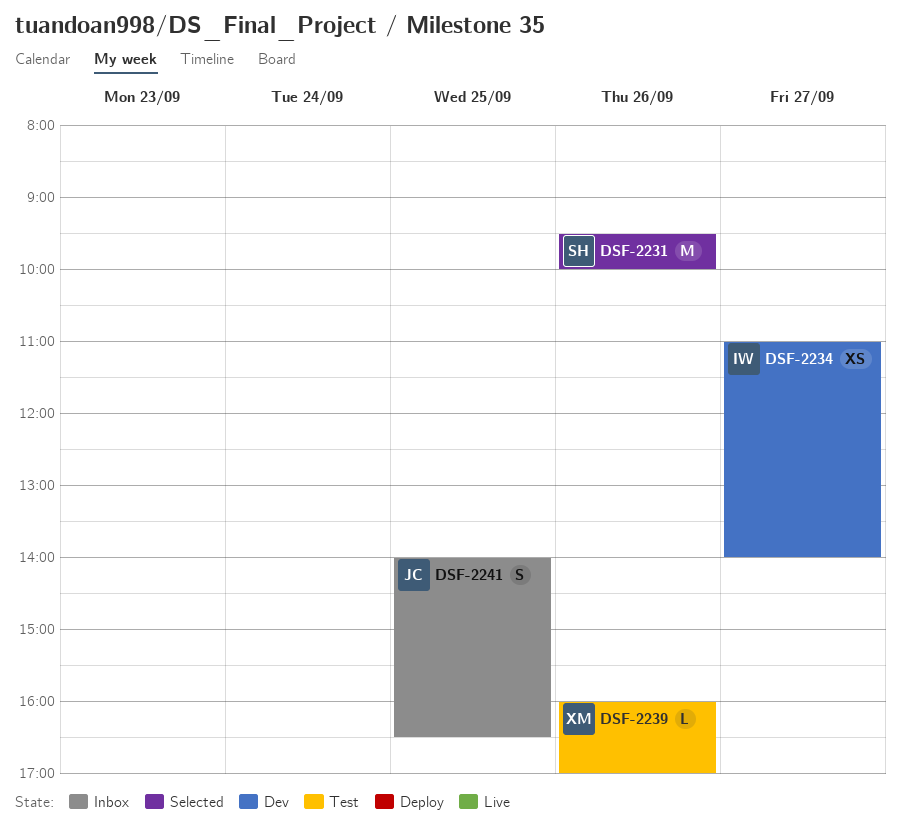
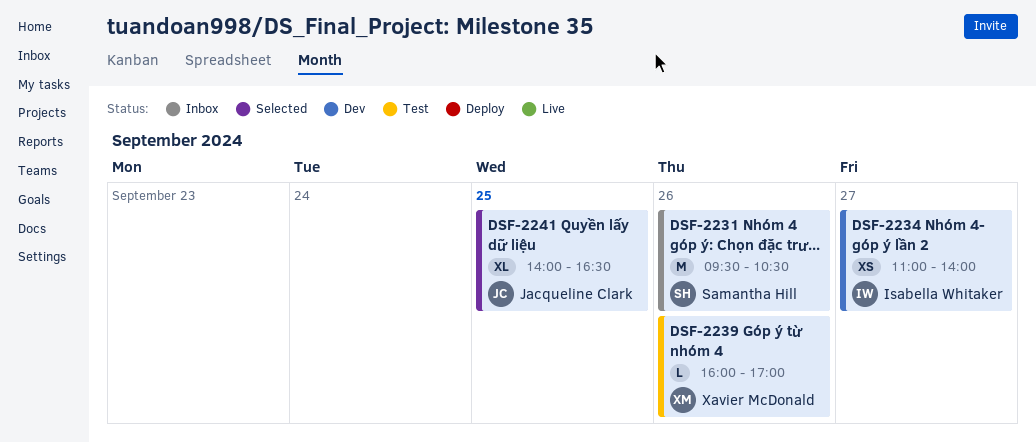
DSF-2231, status: Selected -> Inbox
DSF-2231, ends: 10:00 -> 10:30
DSF-2241, status: Inbox -> Selected
DSF-2241, estimate: S -> XL

